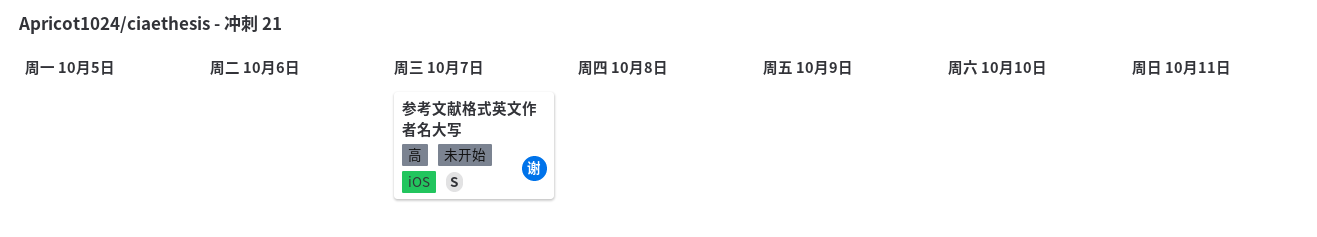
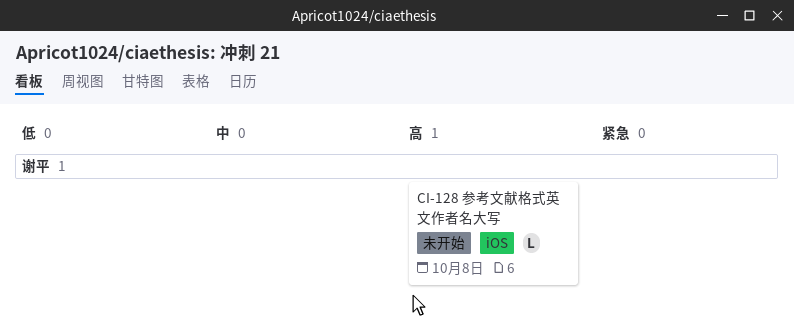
参考文献格式英文作者名大写, estimate: S -> L
参考文献格式英文作者名大写, due: Oct 7 -> Oct 8

